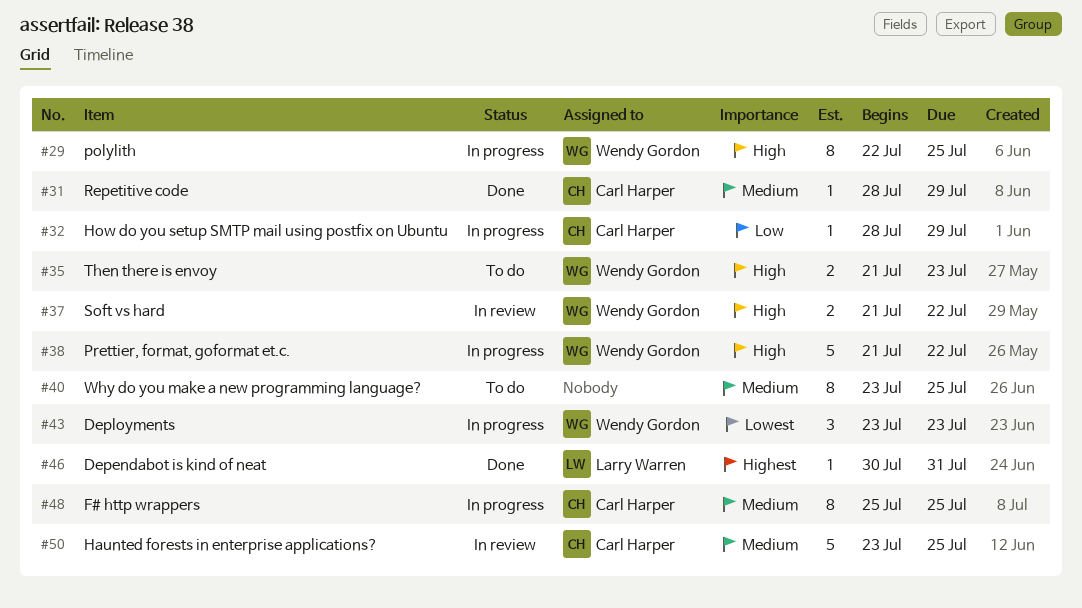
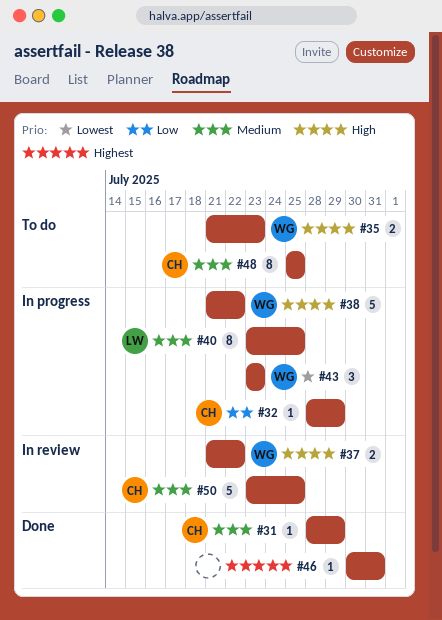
#29: present -> none
#40, status: To do -> In progress
#40, owner: none -> Larry Warren
#46, owner: Larry Warren -> none
#48, status: In progress -> To do

